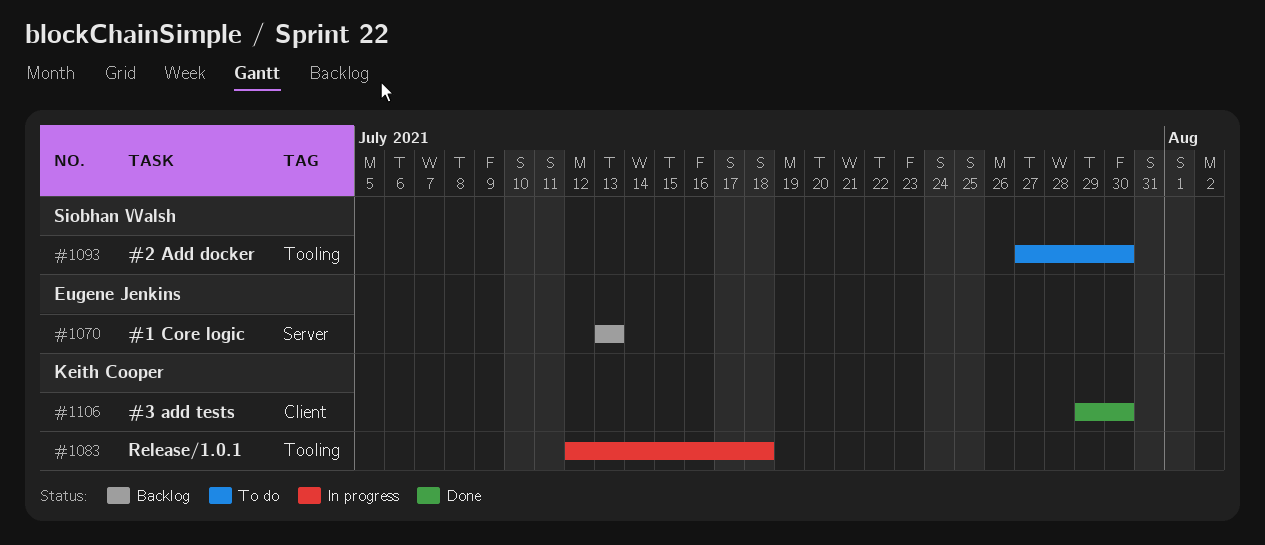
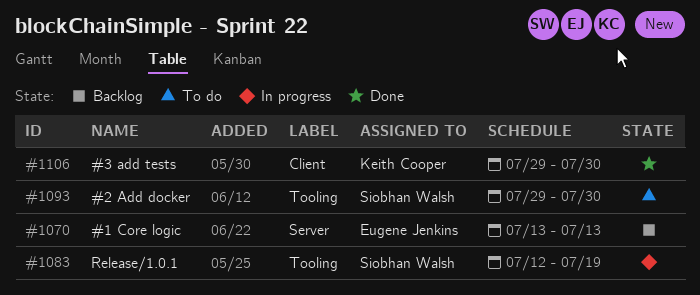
#1083, owner: Keith Cooper -> Siobhan Walsh
#1083, due: Jul 18 -> Jul 19
#1093, start: Jul 27 -> Jul 29

